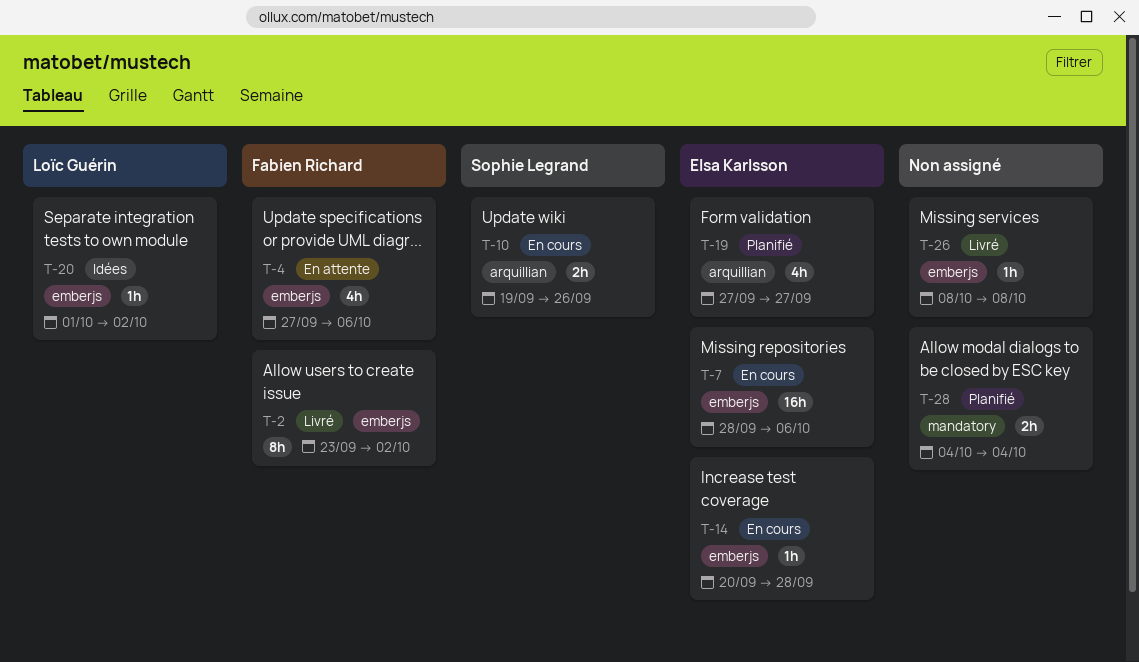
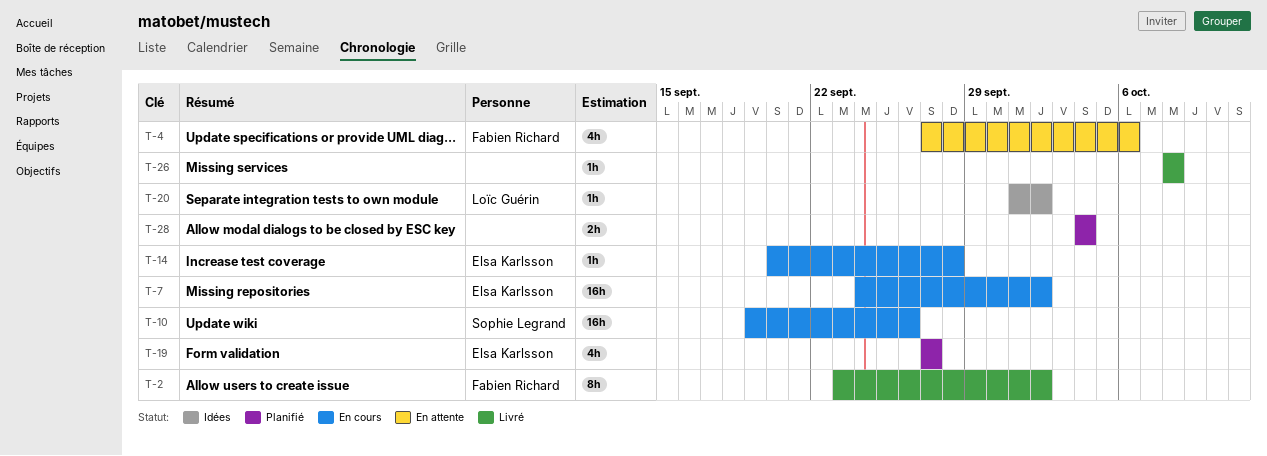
T-7, start: Sep 28 -> Sep 24
T-7, due: Oct 6 -> Oct 2
T-10, estimate: 2h -> 16h

